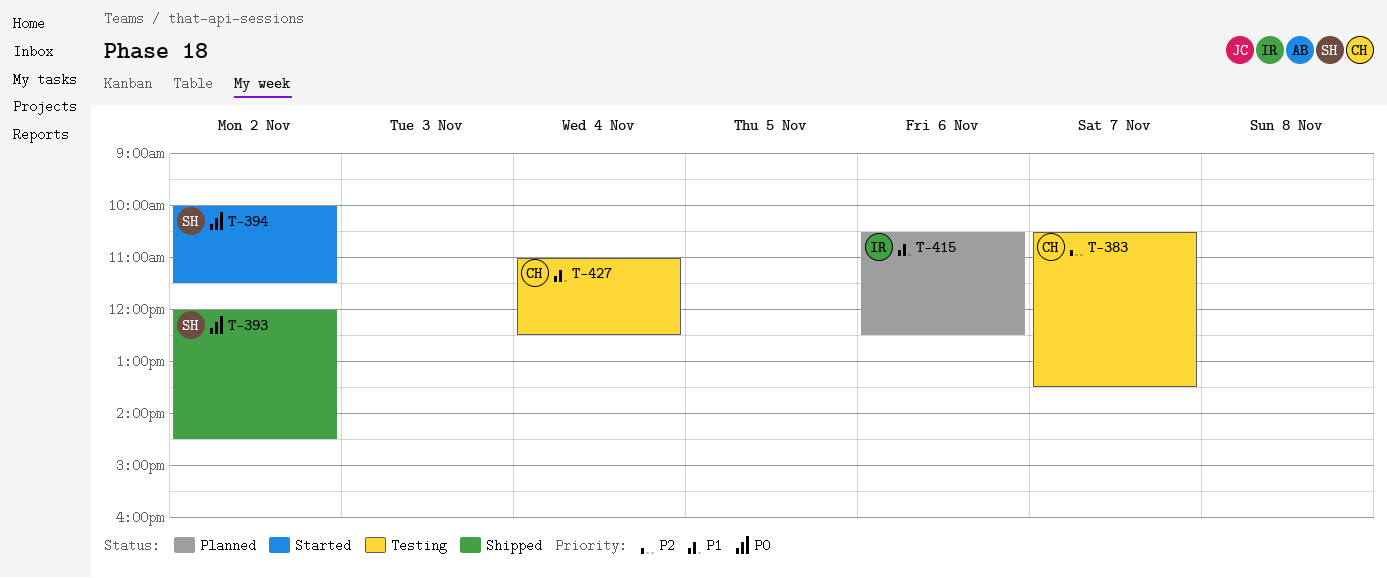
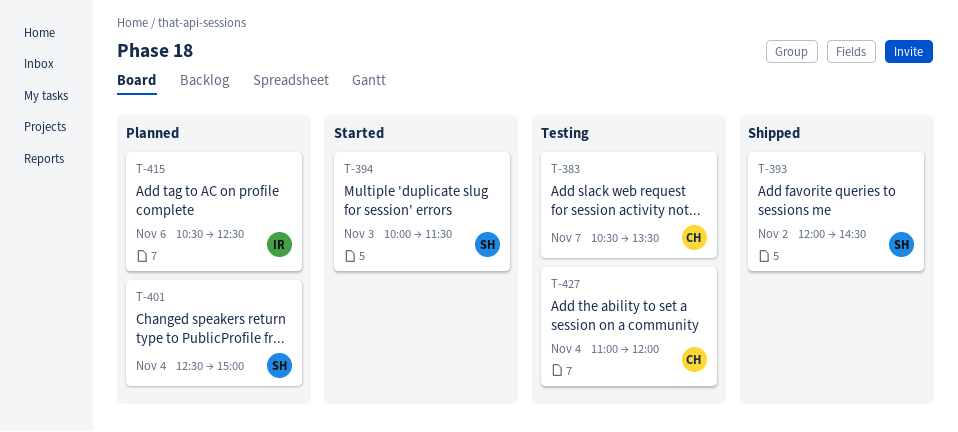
T-394, day: Nov 2 -> Nov 3
T-401: none -> present
T-427, ends: 12:30 -> 12:00

